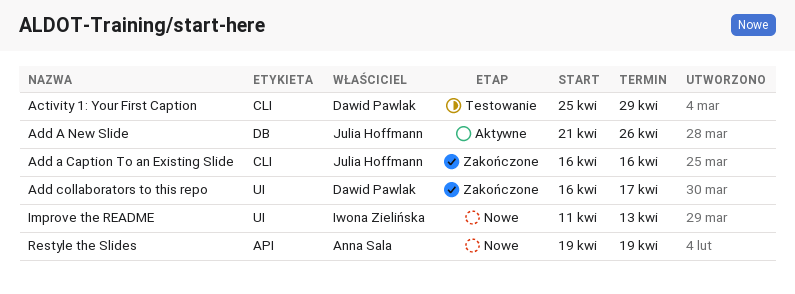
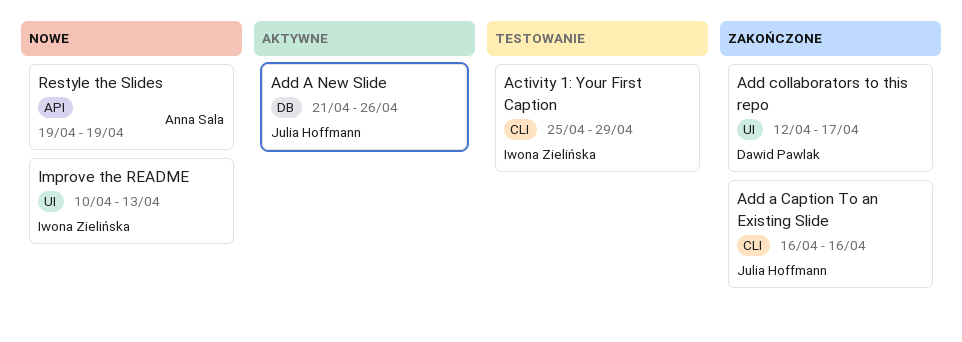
Activity 1: Your First Caption, owner: Dawid Pawlak -> Iwona Zielińska
Add collaborators to this repo, start: Apr 16 -> Apr 12
Improve the README, start: Apr 11 -> Apr 10

